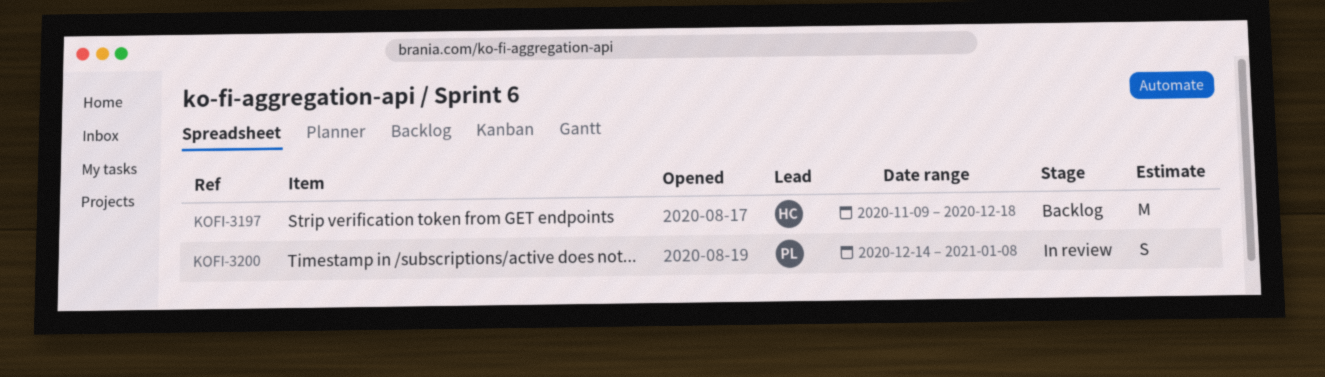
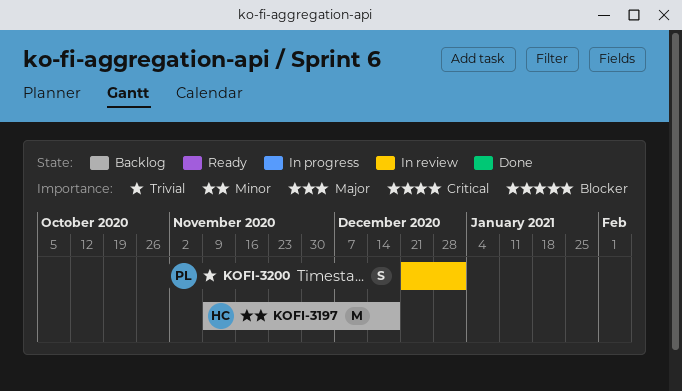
KOFI-3200, start: Dec 14 -> Dec 21
KOFI-3200, due: Jan 8 -> Jan 1

